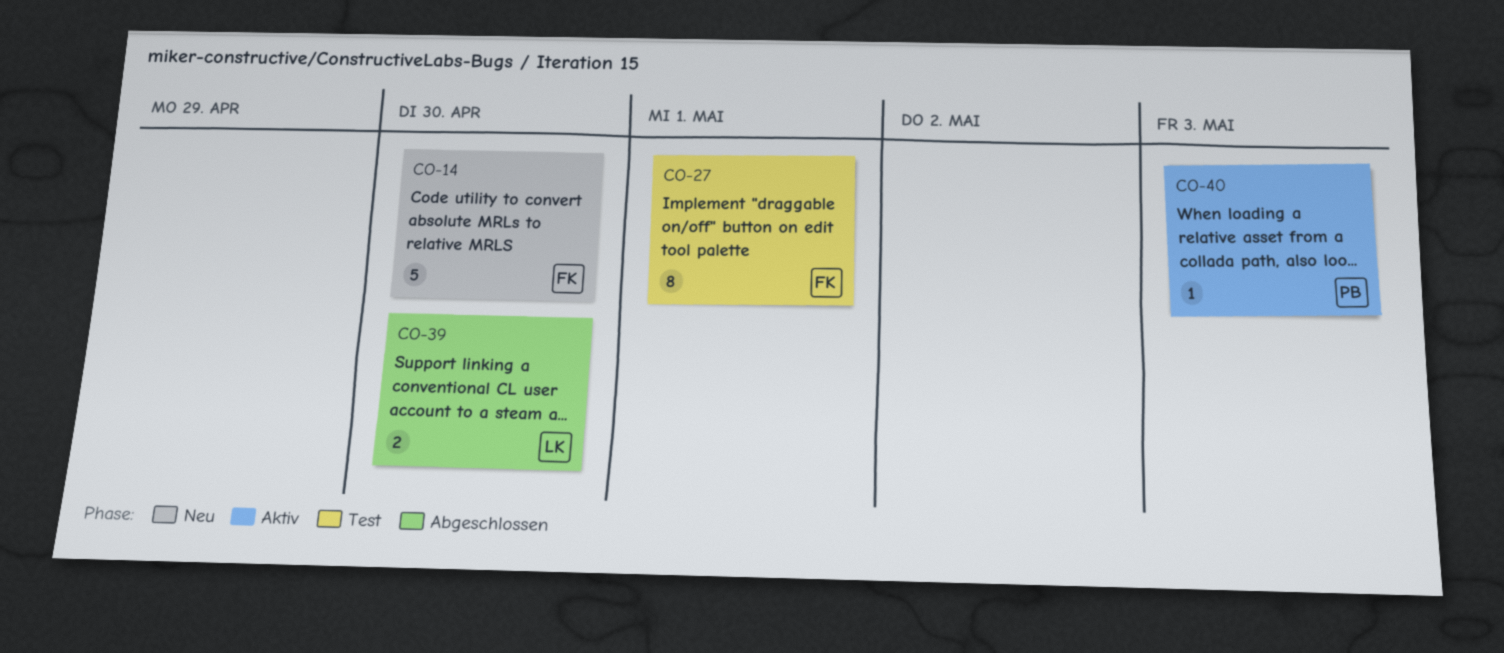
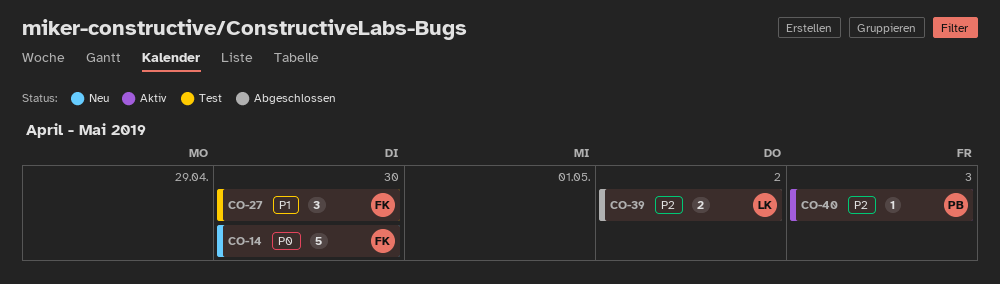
CO-27, estimate: 8 -> 3
CO-27, due: May 1 -> Apr 30
CO-39, due: Apr 30 -> May 2

